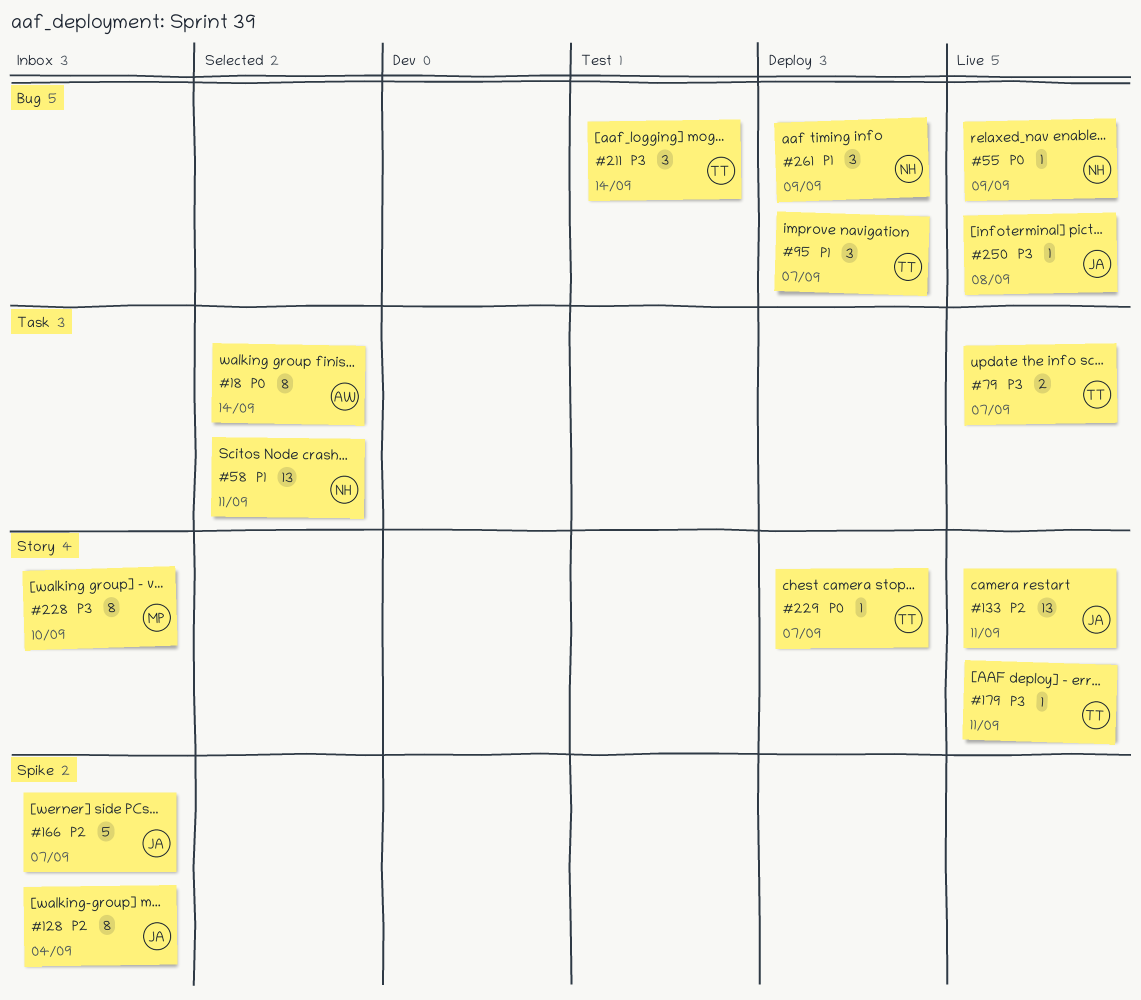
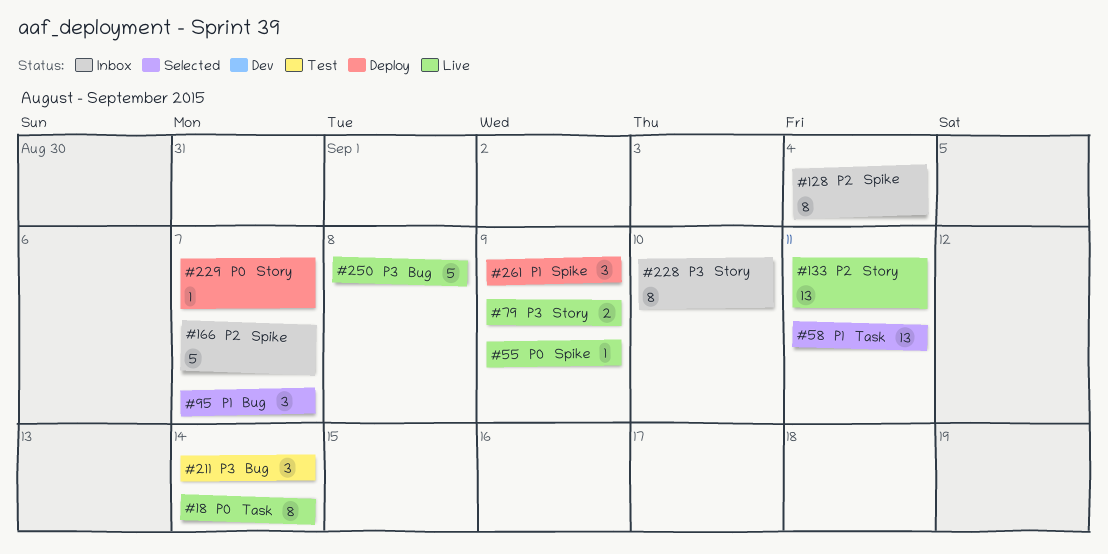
#18, status: Selected -> Live
#55, label: Bug -> Spike
#79, label: Task -> Story
#79, due: Sep 7 -> Sep 9
#95, status: Deploy -> Selected
#179: present -> none
#250, estimate: 1 -> 5
#261, label: Bug -> Spike

